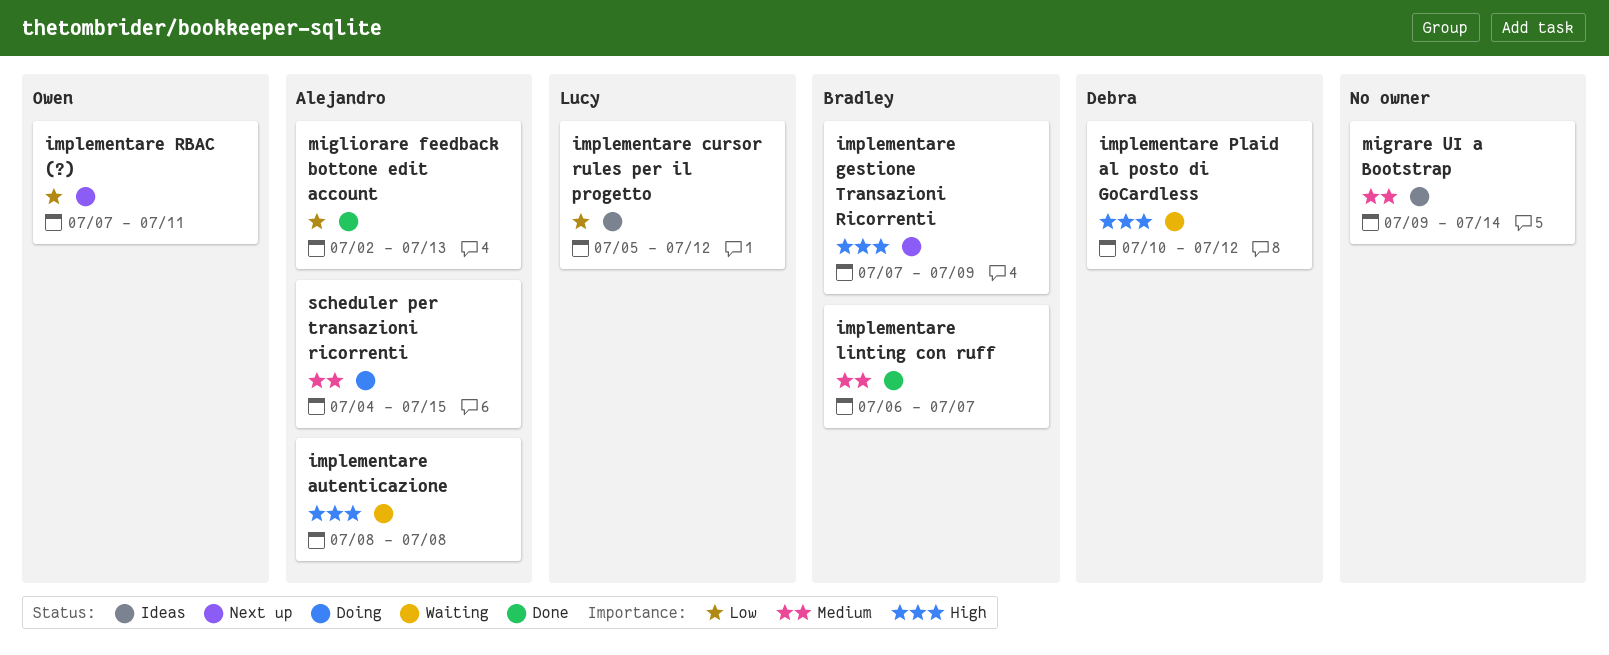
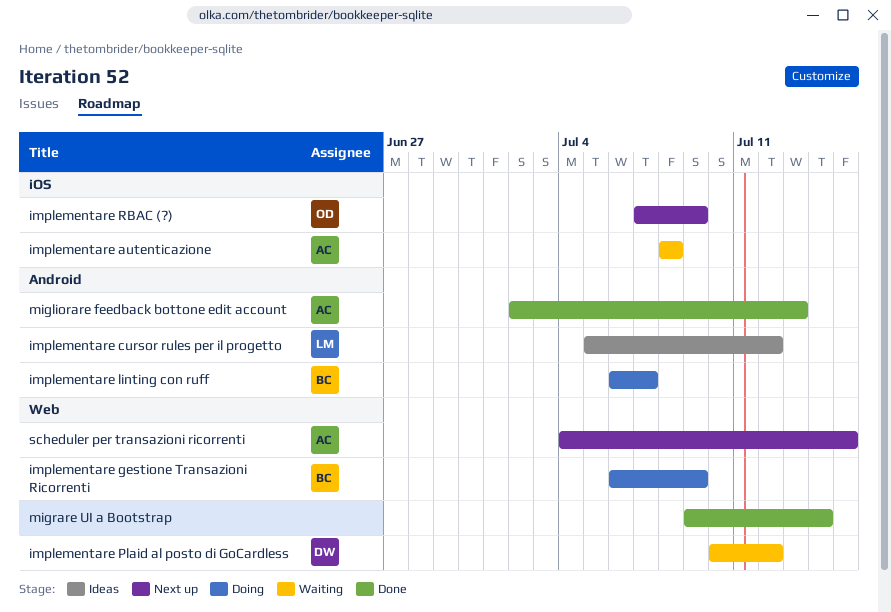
implementare gestione Transazioni Ricorrenti, status: Next up -> Doing
implementare gestione Transazioni Ricorrenti, start: Jul 7 -> Jul 6
implementare linting con ruff, status: Done -> Doing
implementare RBAC (?), due: Jul 11 -> Jul 9
migrare UI a Bootstrap, status: Ideas -> Done
scheduler per transazioni ricorrenti, status: Doing -> Next up

